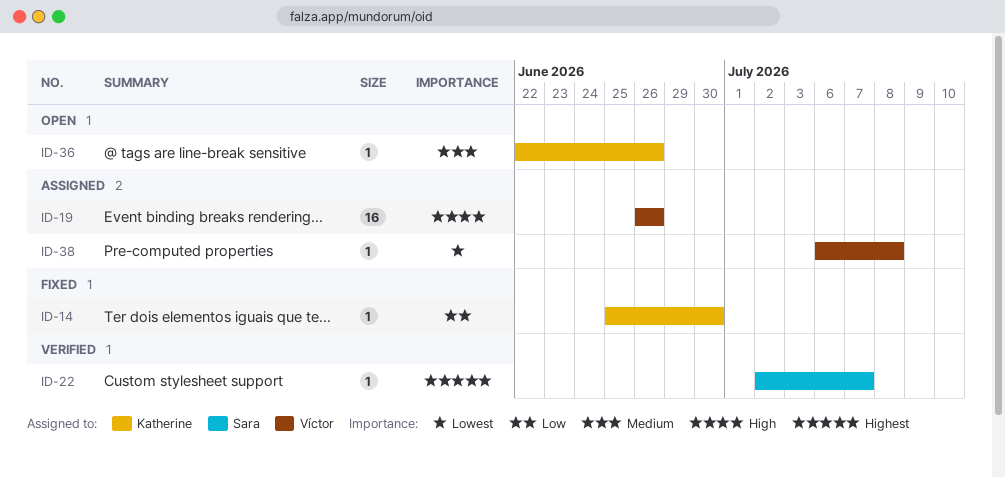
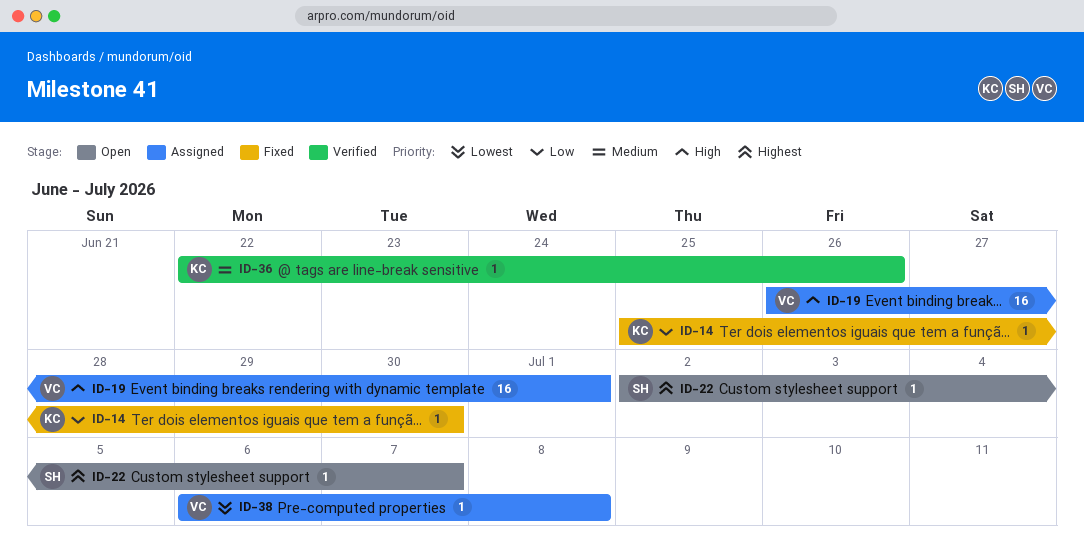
ID-19, due: Jun 26 -> Jul 1
ID-22, status: Verified -> Open
ID-36, status: Open -> Verified

